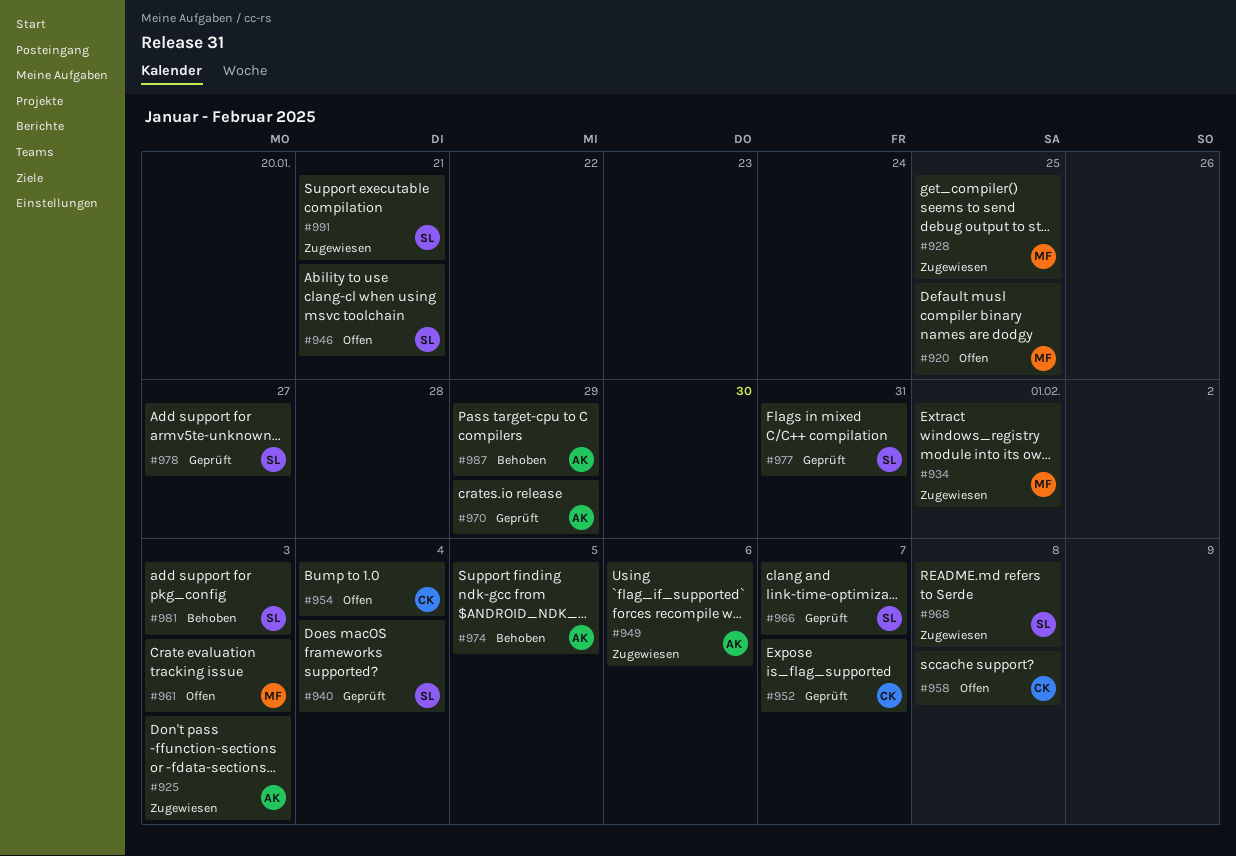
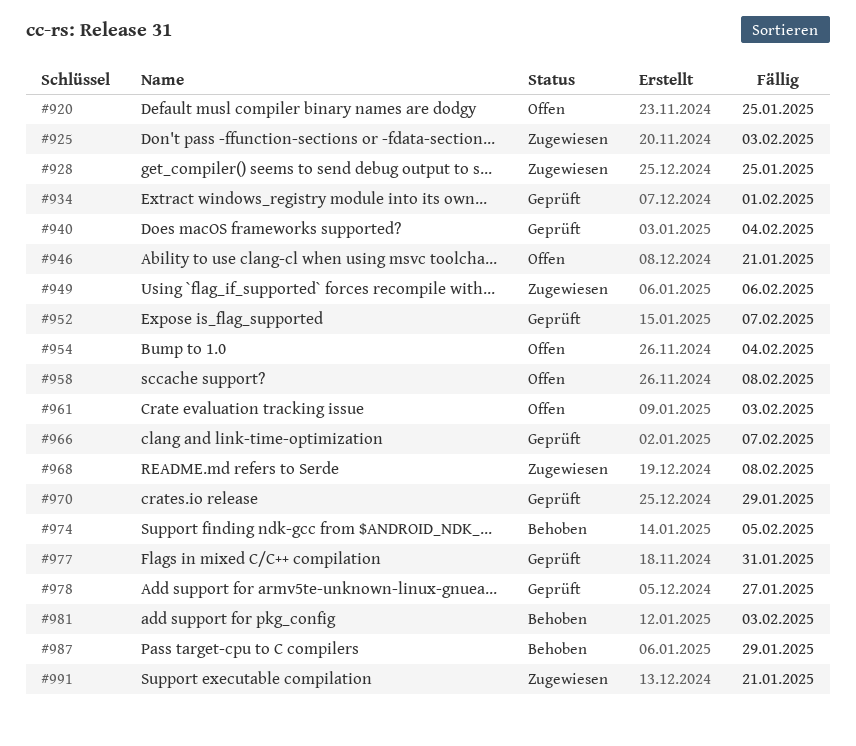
#934, status: Zugewiesen -> Geprüft

